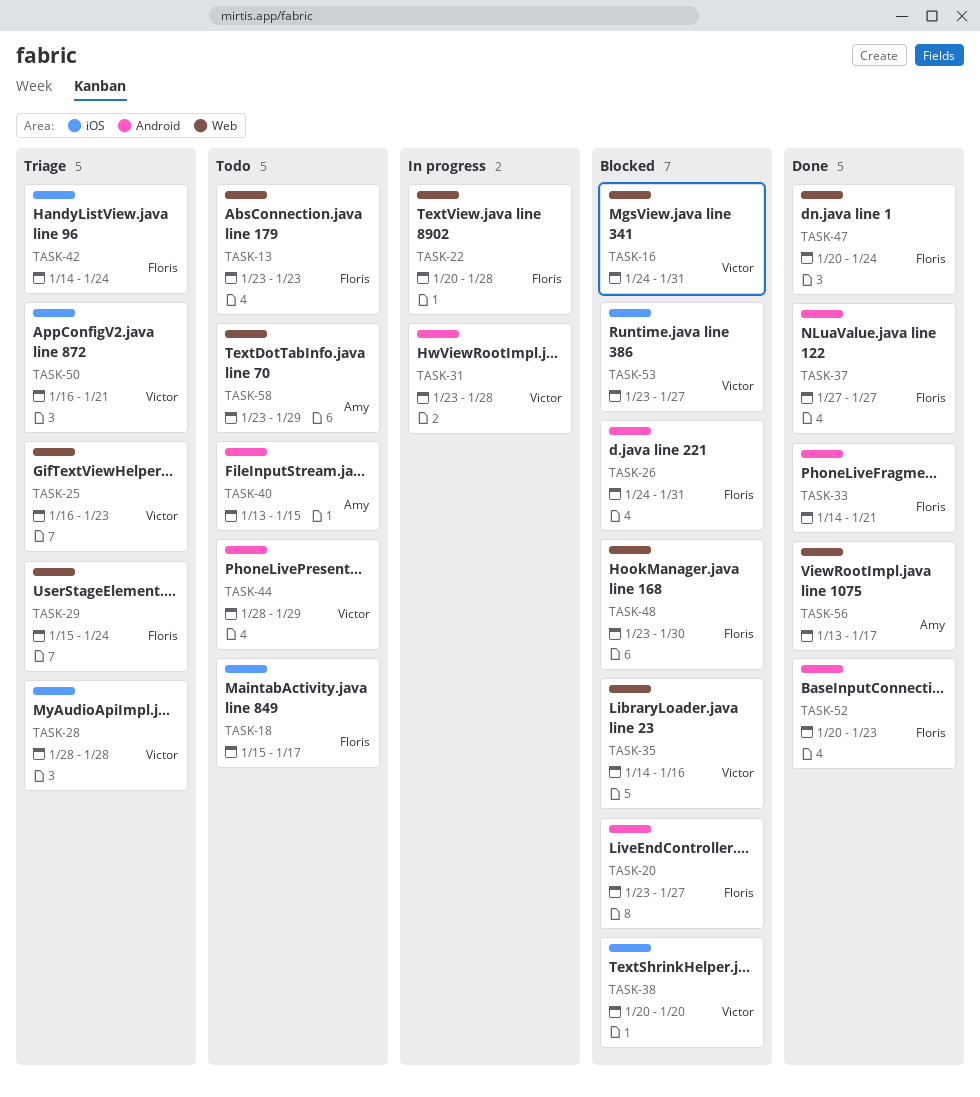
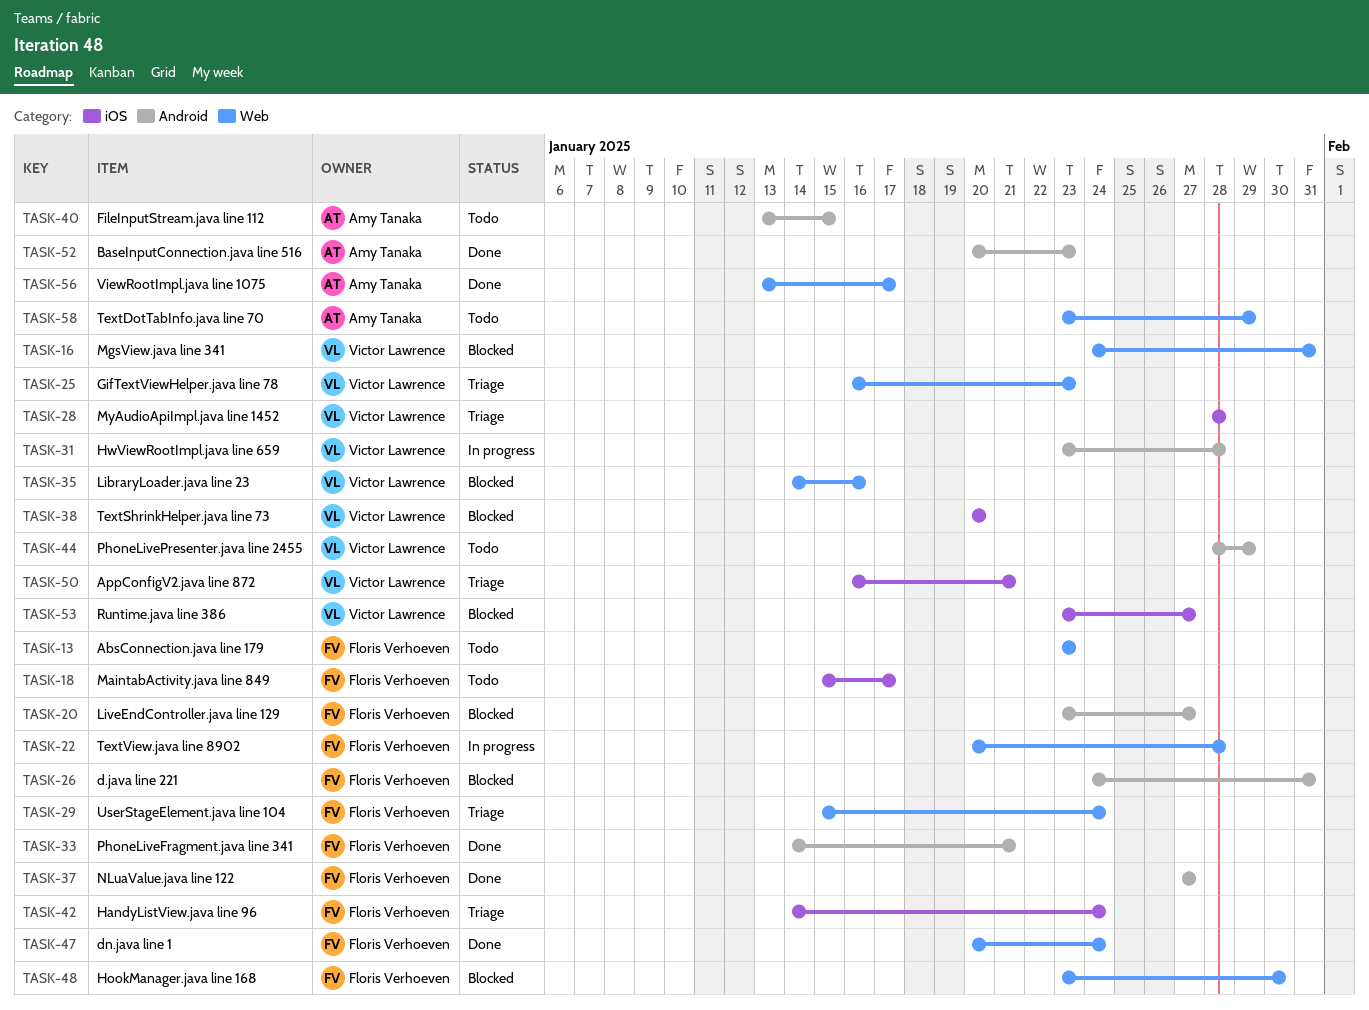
TASK-52, owner: Floris Verhoeven -> Amy Tanaka

